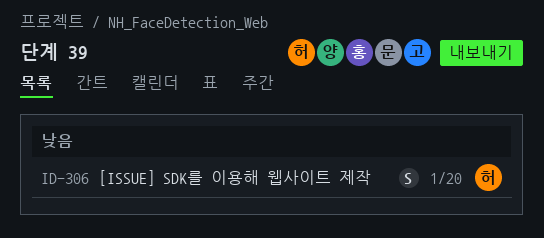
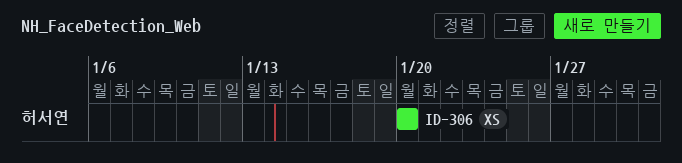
ID-306, estimate: S -> XS

